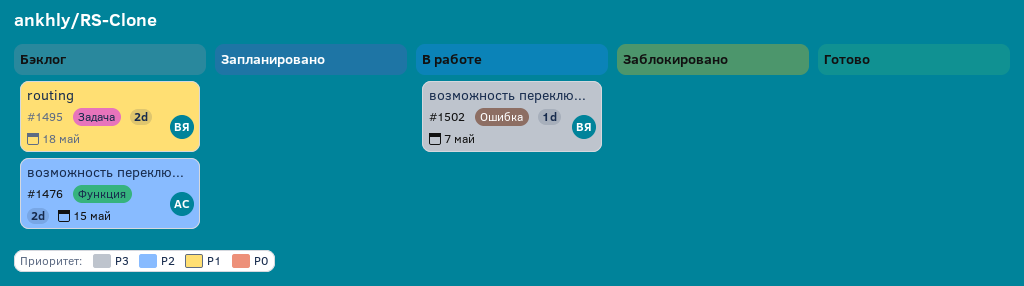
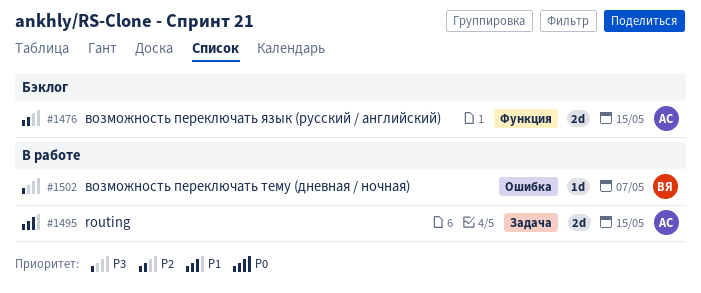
#1495, status: Бэклог -> В работе
#1495, owner: ВЯ -> АС
#1495, due: May 18 -> May 15

